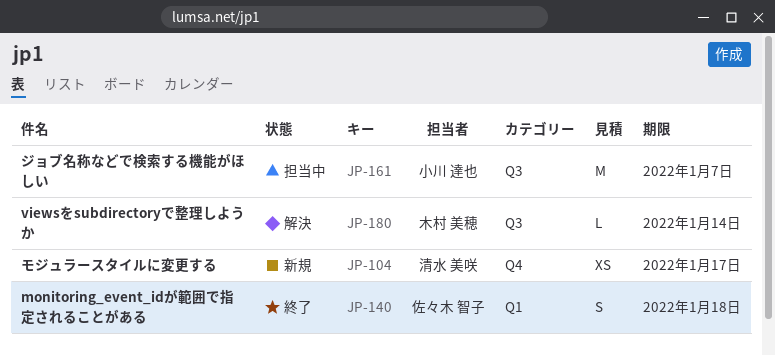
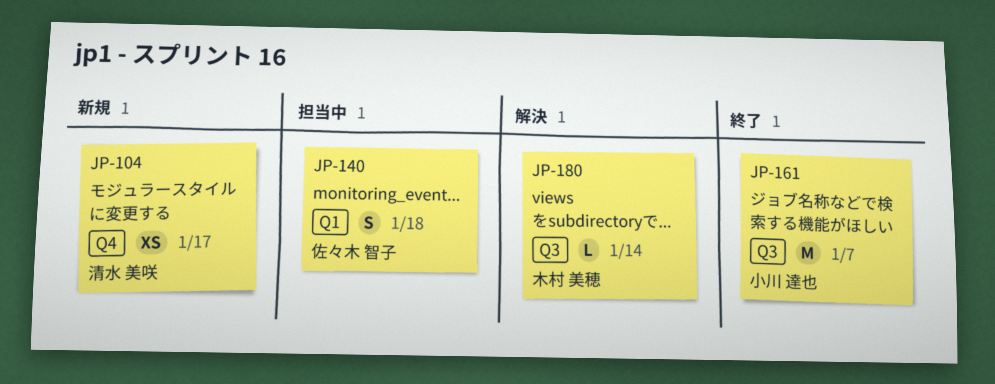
JP-140, status: 終了 -> 担当中
JP-161, status: 担当中 -> 終了

